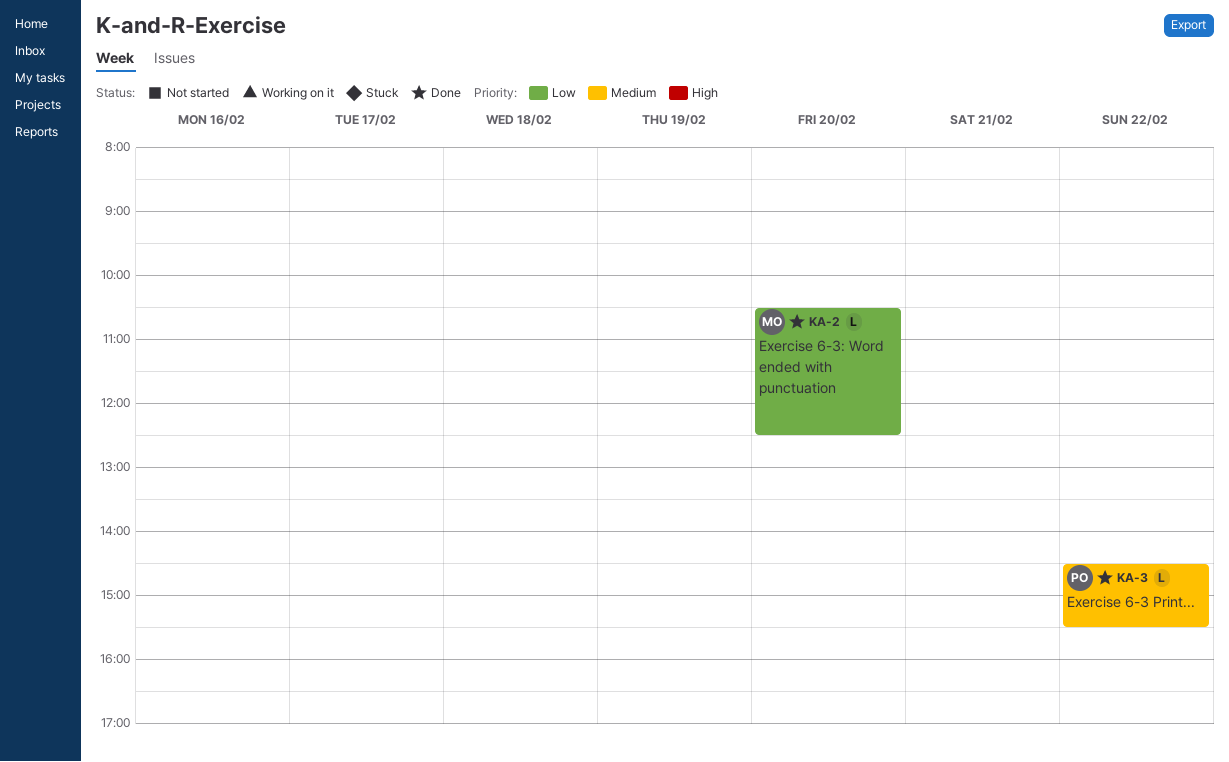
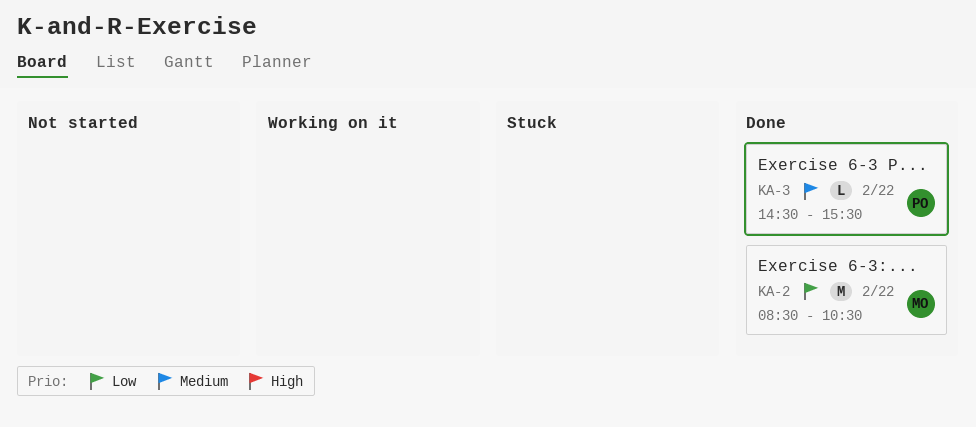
KA-2, estimate: L -> M
KA-2, day: Feb 20 -> Feb 22
KA-2, begins: 10:30 -> 08:30
KA-2, ends: 12:30 -> 10:30

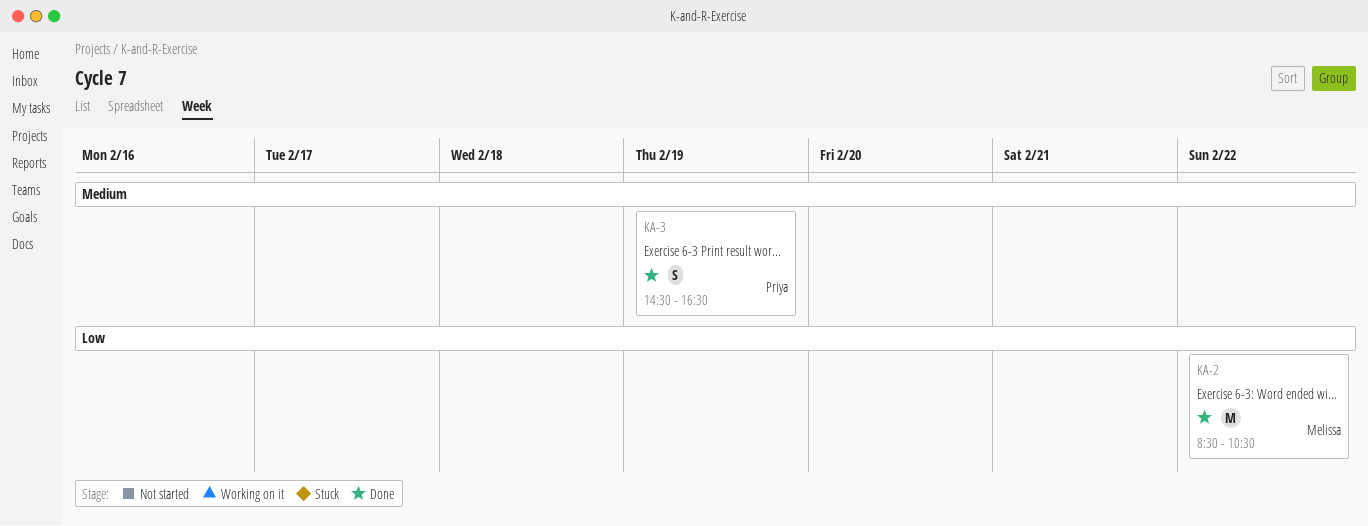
KA-3, estimate: L -> S
KA-3, day: Feb 22 -> Feb 19
KA-3, ends: 15:30 -> 16:30

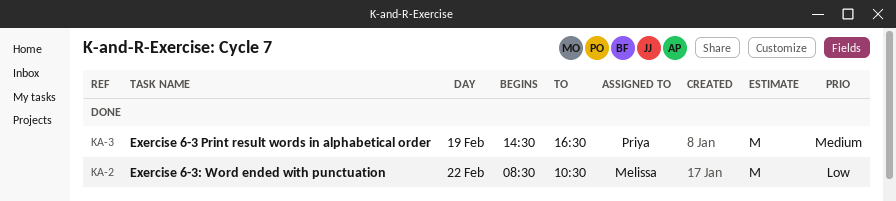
KA-3, estimate: S -> M

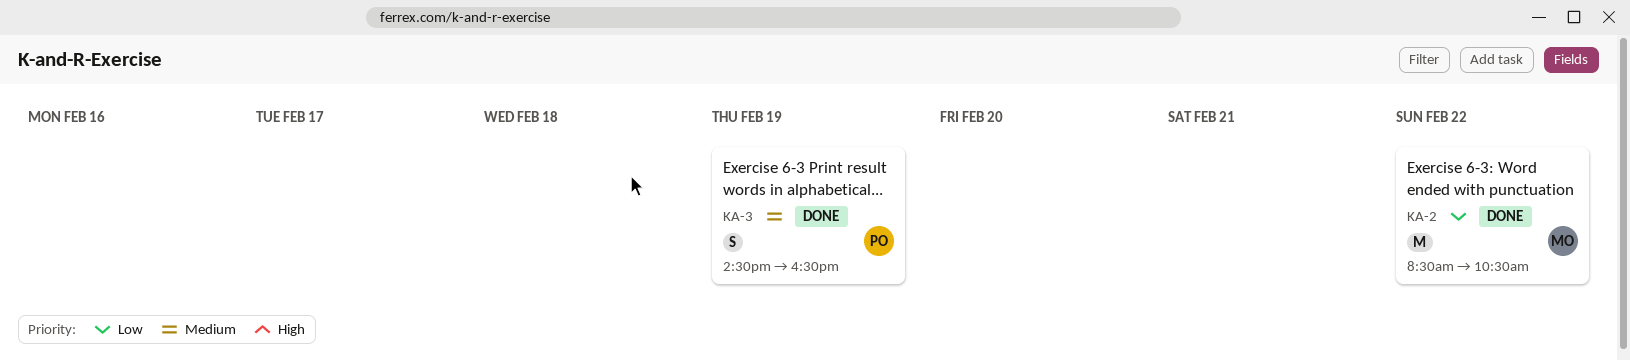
KA-3, estimate: M -> S

